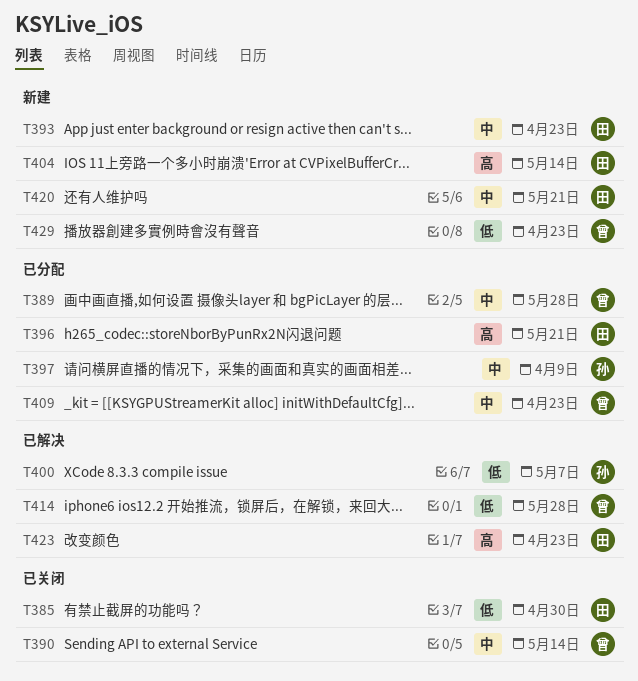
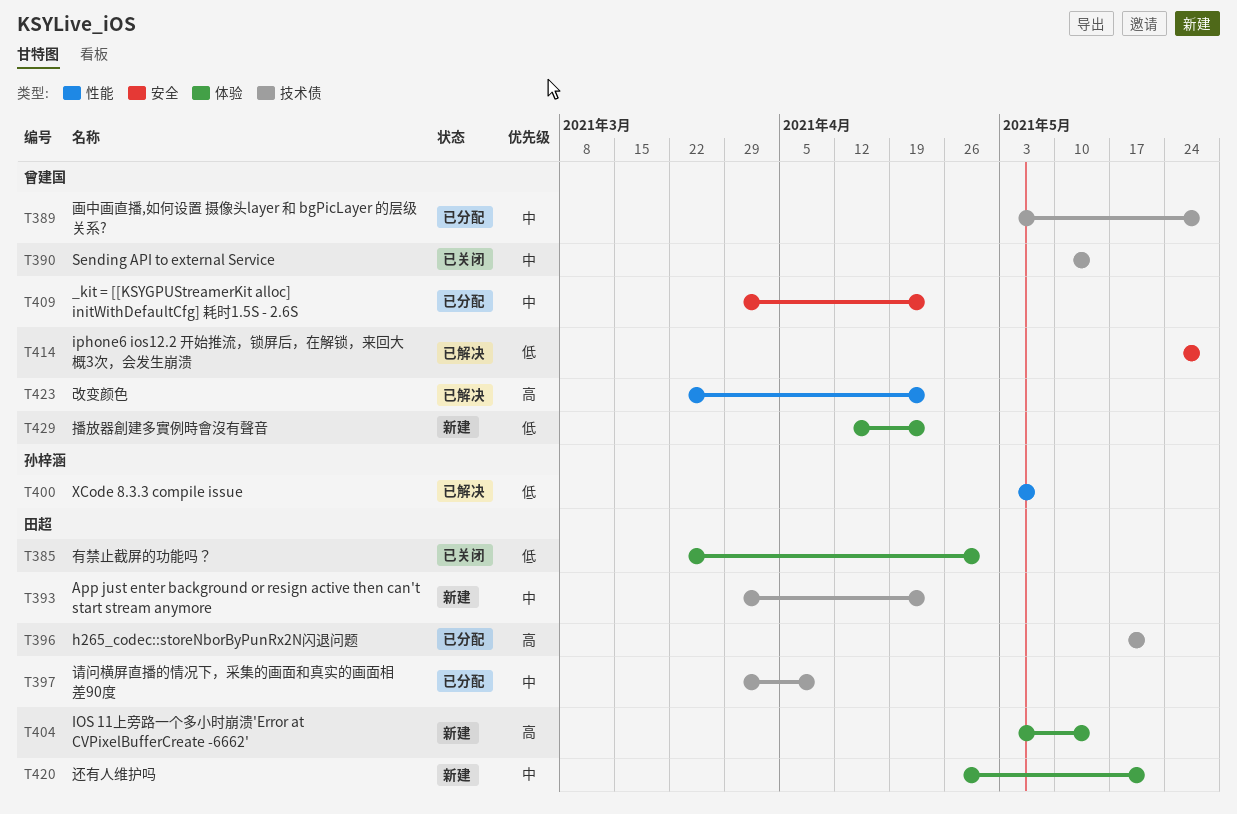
T397, owner: 孙梓涵 -> 田超
T423, owner: 田超 -> 曾建国

